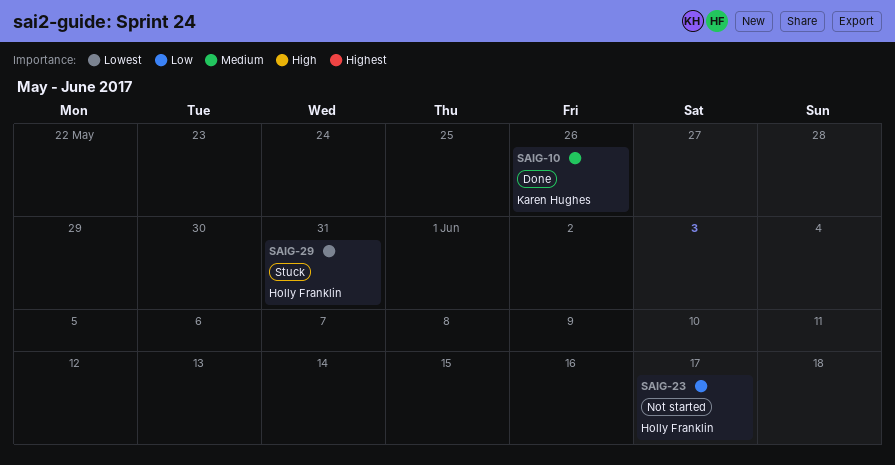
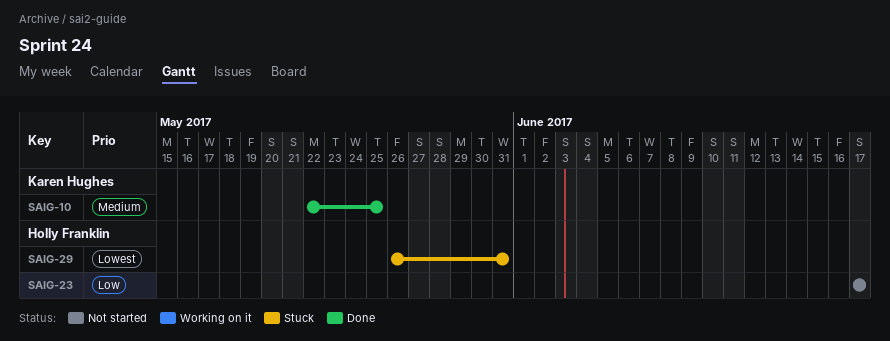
SAIG-10, due: May 26 -> May 25

